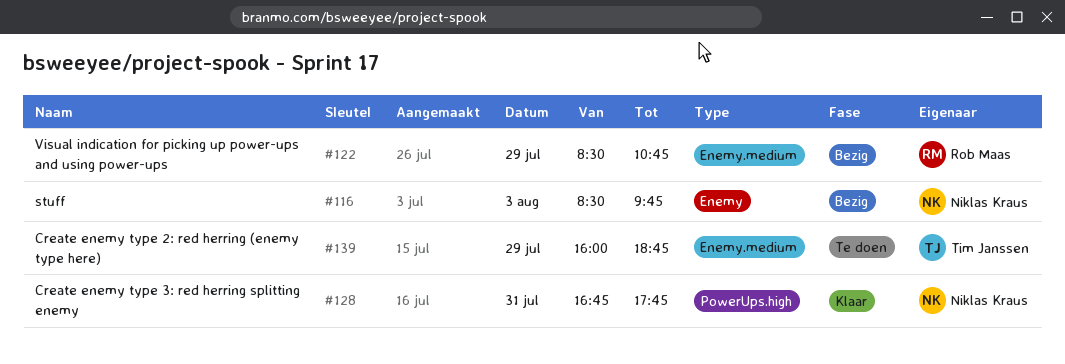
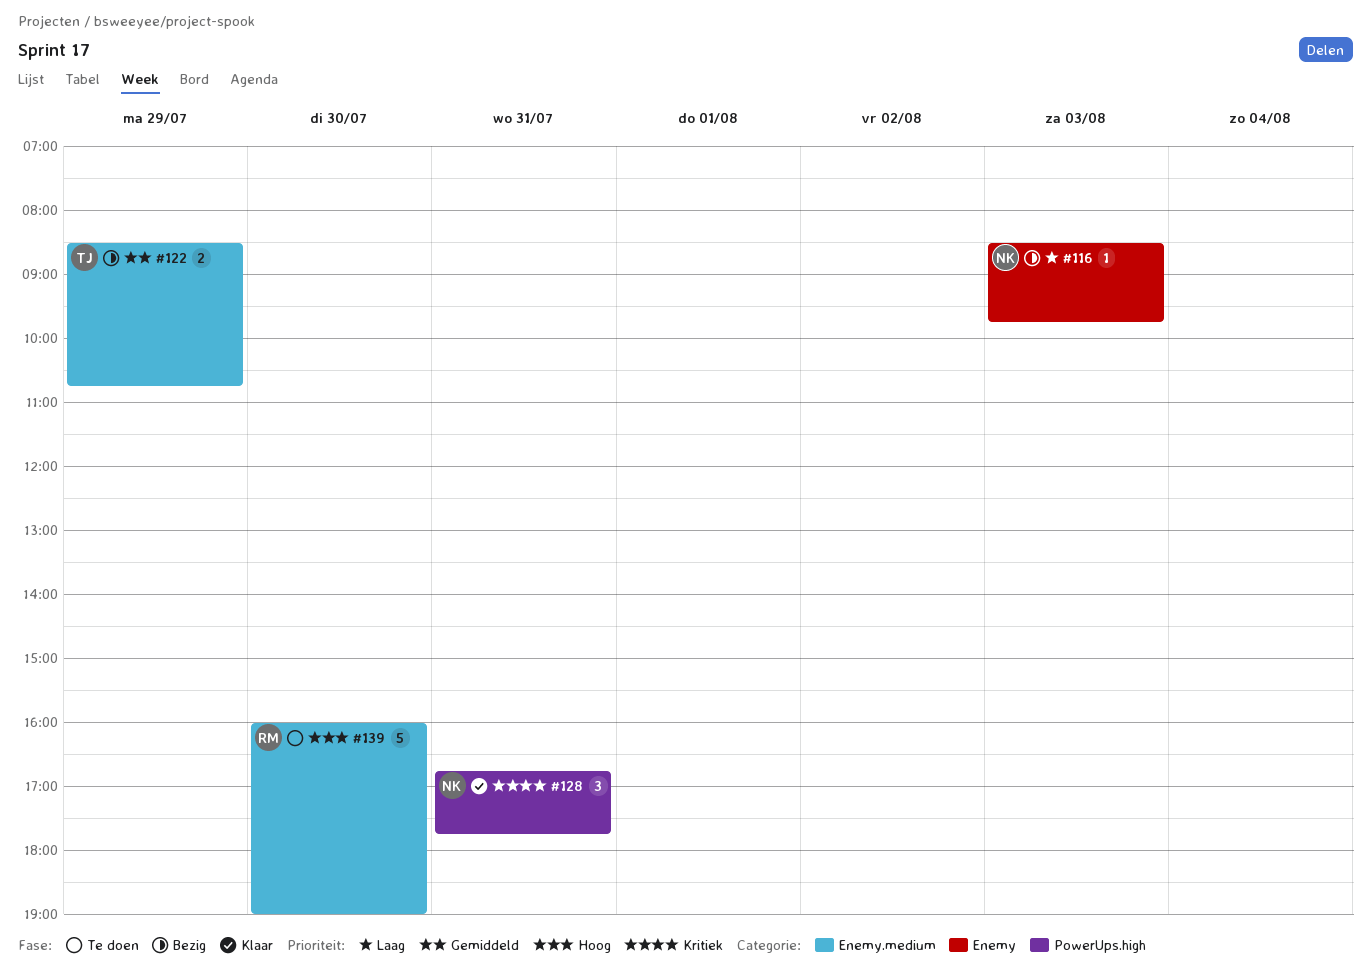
#122, owner: Rob Maas -> Tim Janssen
#139, owner: Tim Janssen -> Rob Maas
#139, day: Jul 29 -> Jul 30
#139, ends: 18:45 -> 19:00

